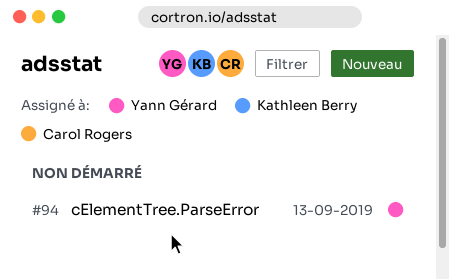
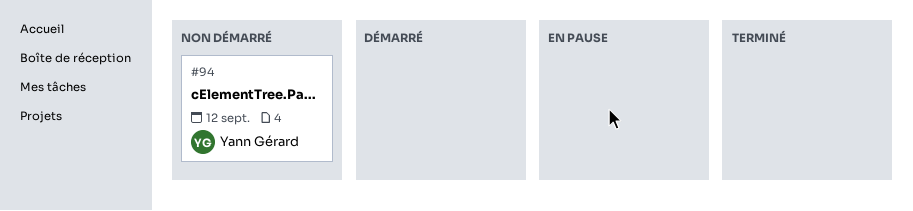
#94, due: Sep 13 -> Sep 12

